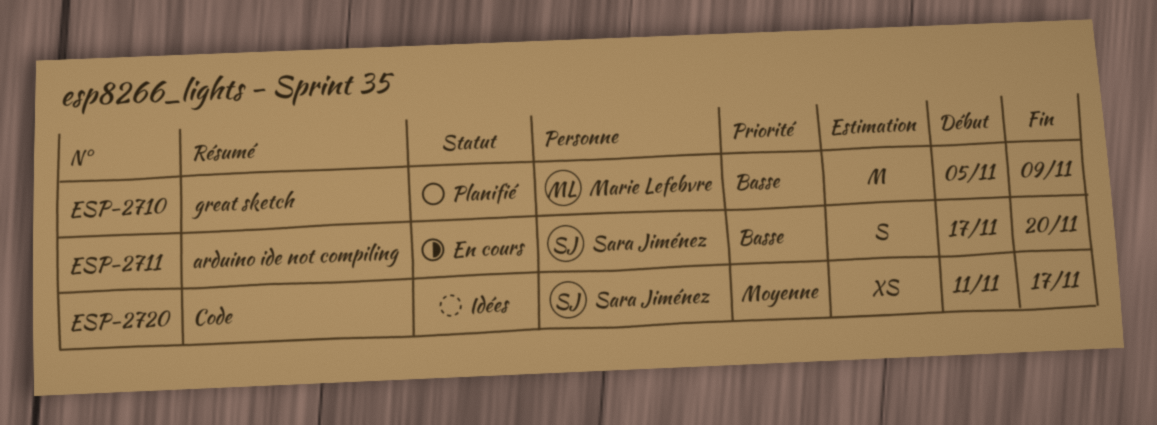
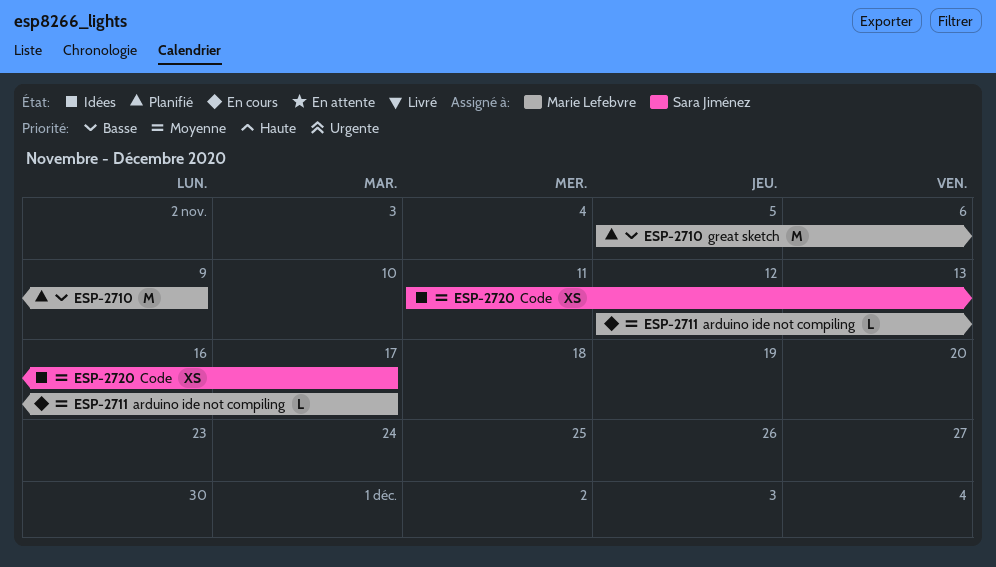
ESP-2711, owner: Sara Jiménez -> Marie Lefebvre
ESP-2711, priority: Basse -> Moyenne
ESP-2711, estimate: S -> L
ESP-2711, start: Nov 17 -> Nov 12
ESP-2711, due: Nov 20 -> Nov 17

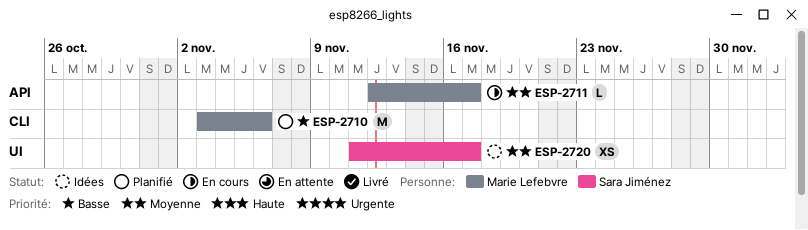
ESP-2710, start: Nov 5 -> Nov 3
ESP-2710, due: Nov 9 -> Nov 6

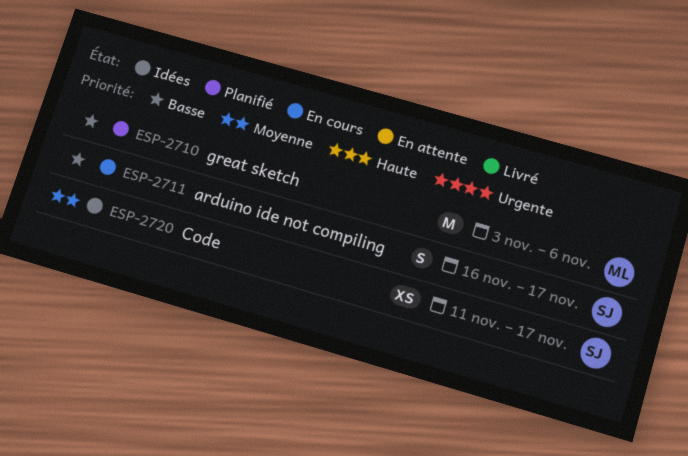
ESP-2711, owner: Marie Lefebvre -> Sara Jiménez
ESP-2711, priority: Moyenne -> Basse
ESP-2711, estimate: L -> S
ESP-2711, start: Nov 12 -> Nov 16

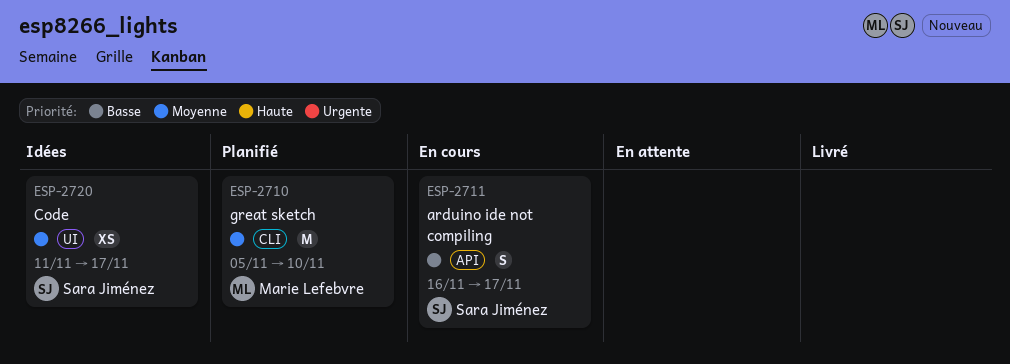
ESP-2710, priority: Basse -> Moyenne
ESP-2710, start: Nov 3 -> Nov 5
ESP-2710, due: Nov 6 -> Nov 10

